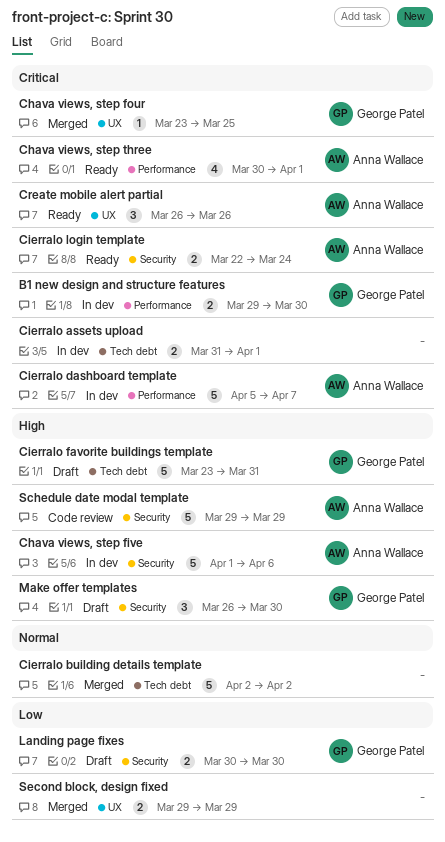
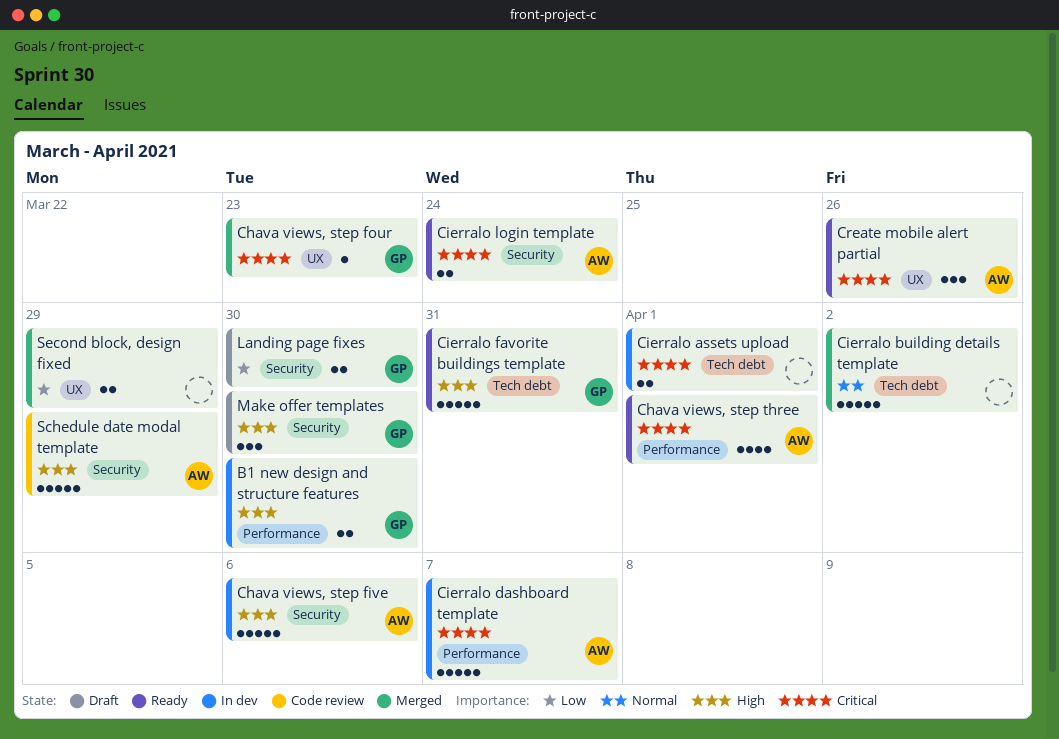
B1 new design and structure features, priority: Critical -> High
Chava views, step four, due: Mar 25 -> Mar 23
Cierralo favorite buildings template, status: Draft -> Ready

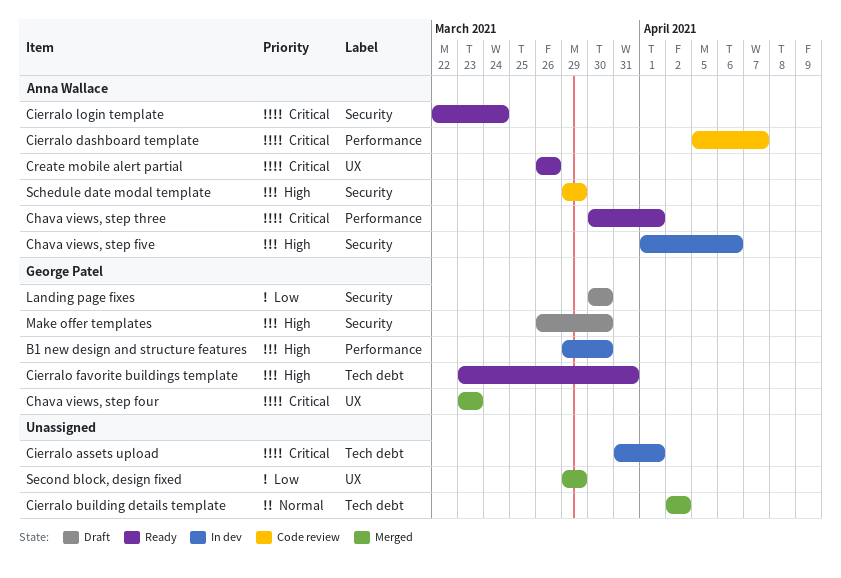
Cierralo dashboard template, status: In dev -> Code review

